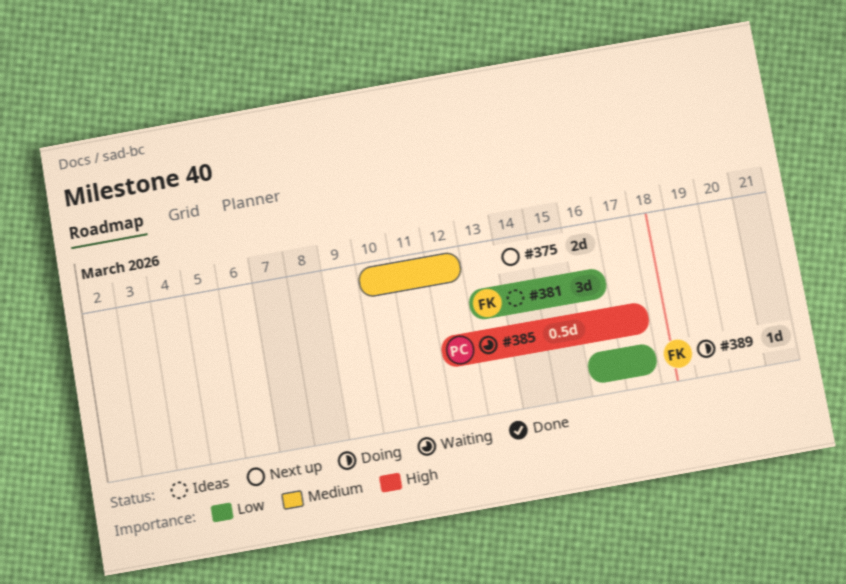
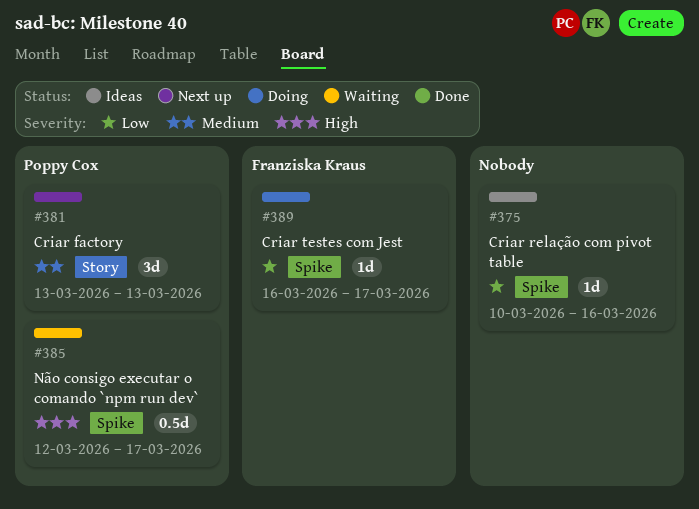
#375, status: Next up -> Ideas
#375, priority: Medium -> Low
#375, estimate: 2d -> 1d
#375, due: Mar 12 -> Mar 16
#381, status: Ideas -> Next up
#381, owner: Franziska Kraus -> Poppy Cox
#381, priority: Low -> Medium
#381, due: Mar 16 -> Mar 13

